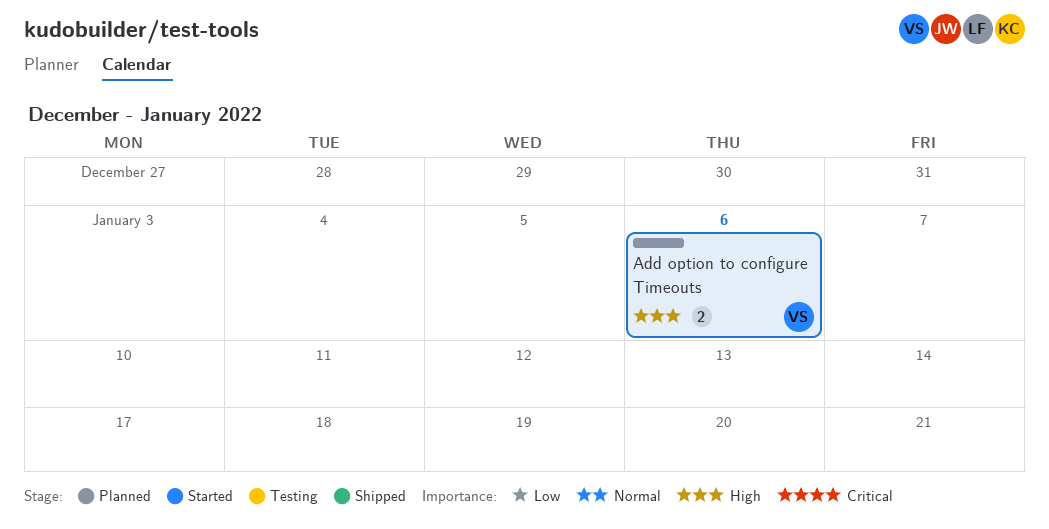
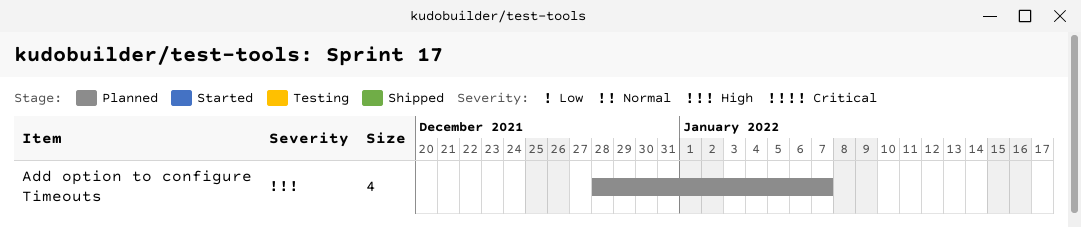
Add option to configure Timeouts, estimate: 2 -> 4
Add option to configure Timeouts, due: Jan 6 -> Jan 7

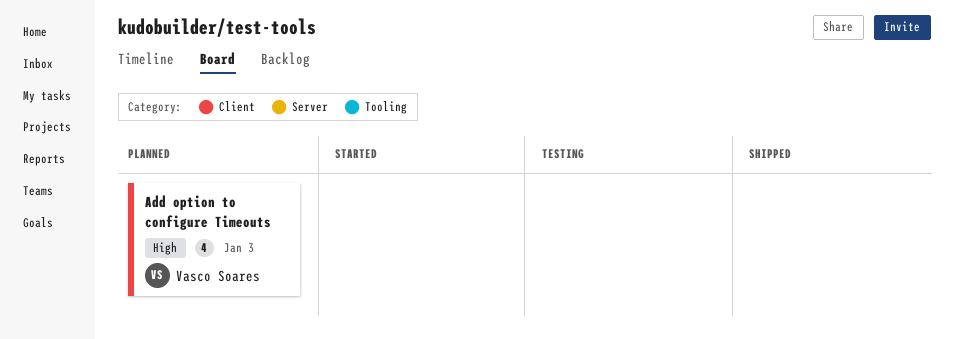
Add option to configure Timeouts, due: Jan 7 -> Jan 3

